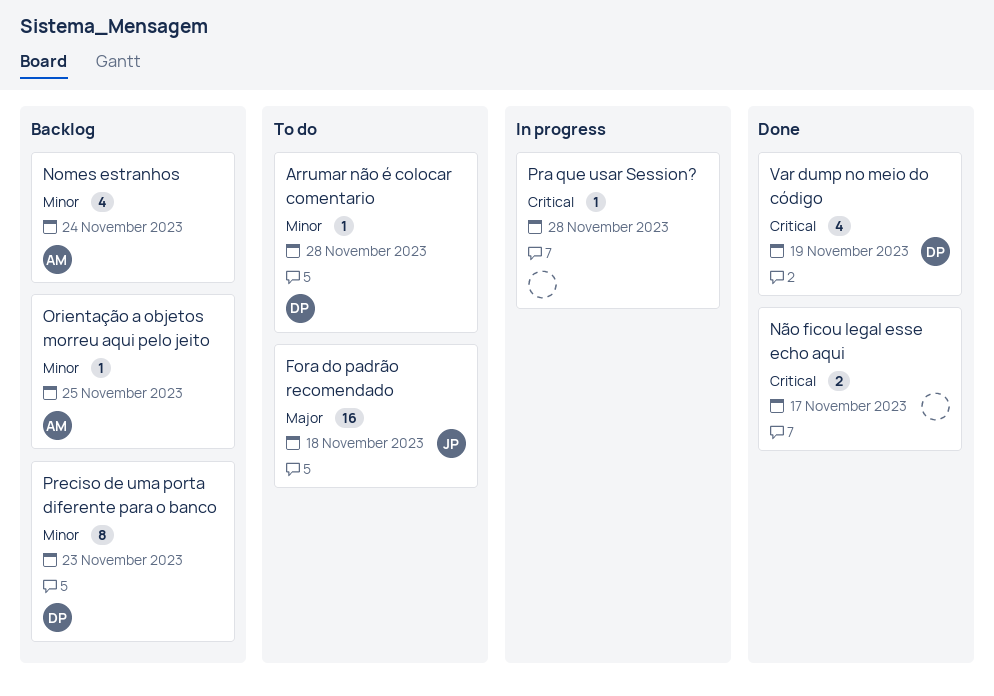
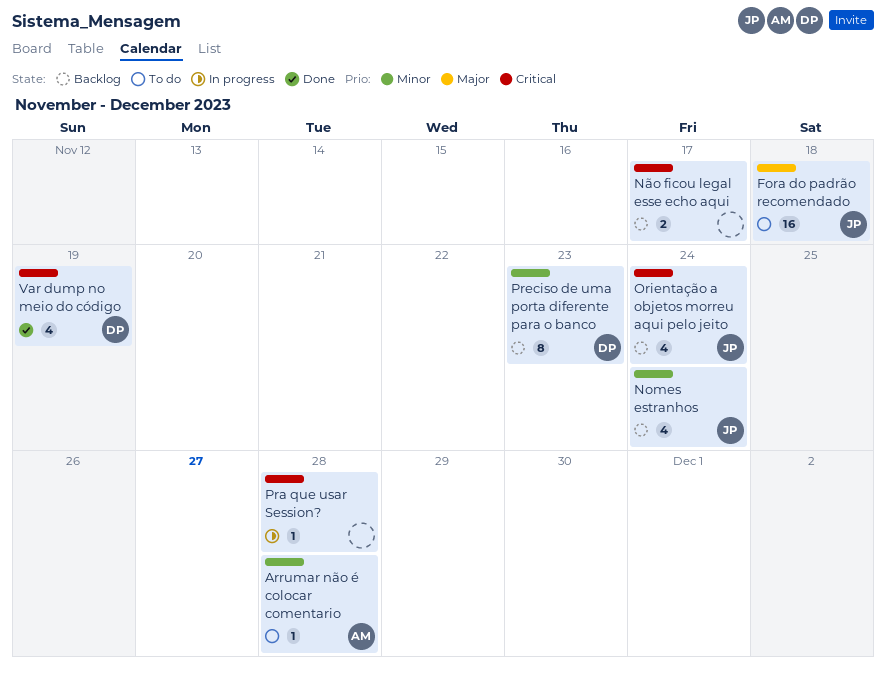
Arrumar não é colocar comentario, owner: DP -> AM
Nomes estranhos, owner: AM -> JP
Não ficou legal esse echo aqui, status: Done -> Backlog
Orientação a objetos morreu aqui pelo jeito, owner: AM -> JP
Orientação a objetos morreu aqui pelo jeito, priority: Minor -> Critical
Orientação a objetos morreu aqui pelo jeito, estimate: 1 -> 4
Orientação a objetos morreu aqui pelo jeito, due: Nov 25 -> Nov 24

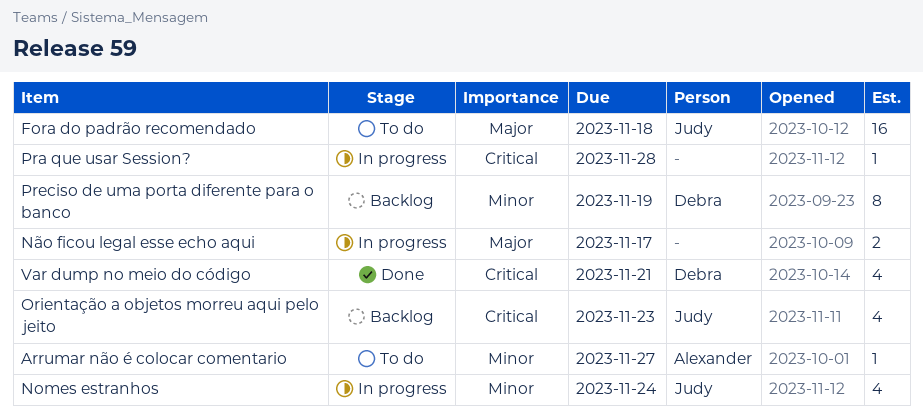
Arrumar não é colocar comentario, due: Nov 28 -> Nov 27
Nomes estranhos, status: Backlog -> In progress
Não ficou legal esse echo aqui, status: Backlog -> In progress
Não ficou legal esse echo aqui, priority: Critical -> Major
Orientação a objetos morreu aqui pelo jeito, due: Nov 24 -> Nov 23
Preciso de uma porta diferente para o banco, due: Nov 23 -> Nov 19
Var dump no meio do código, due: Nov 19 -> Nov 21

